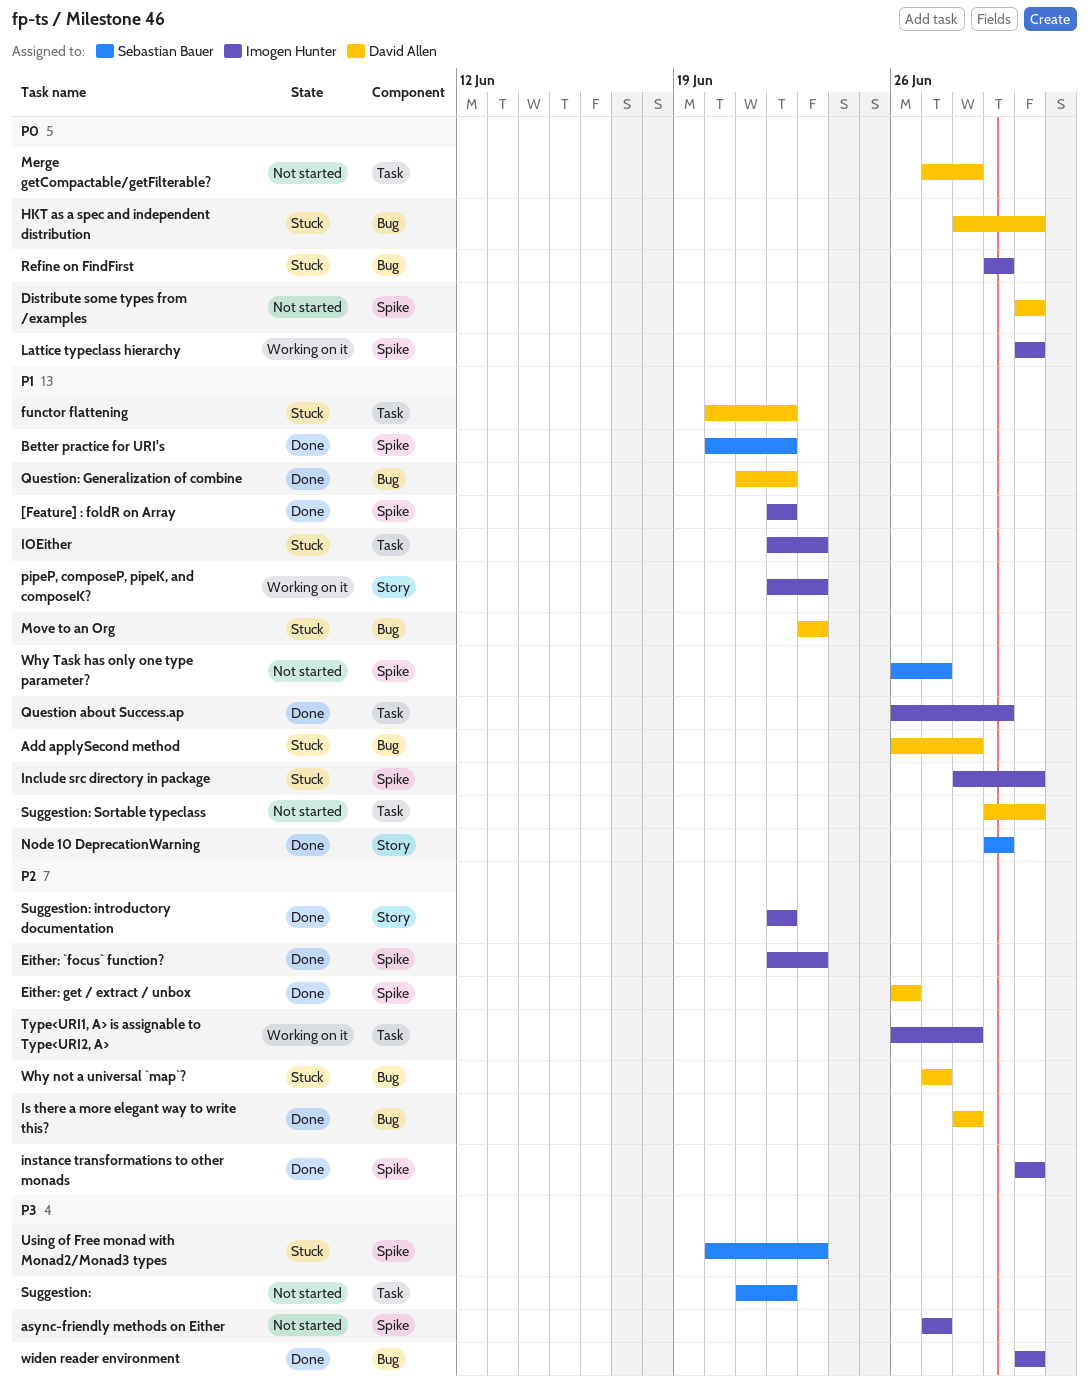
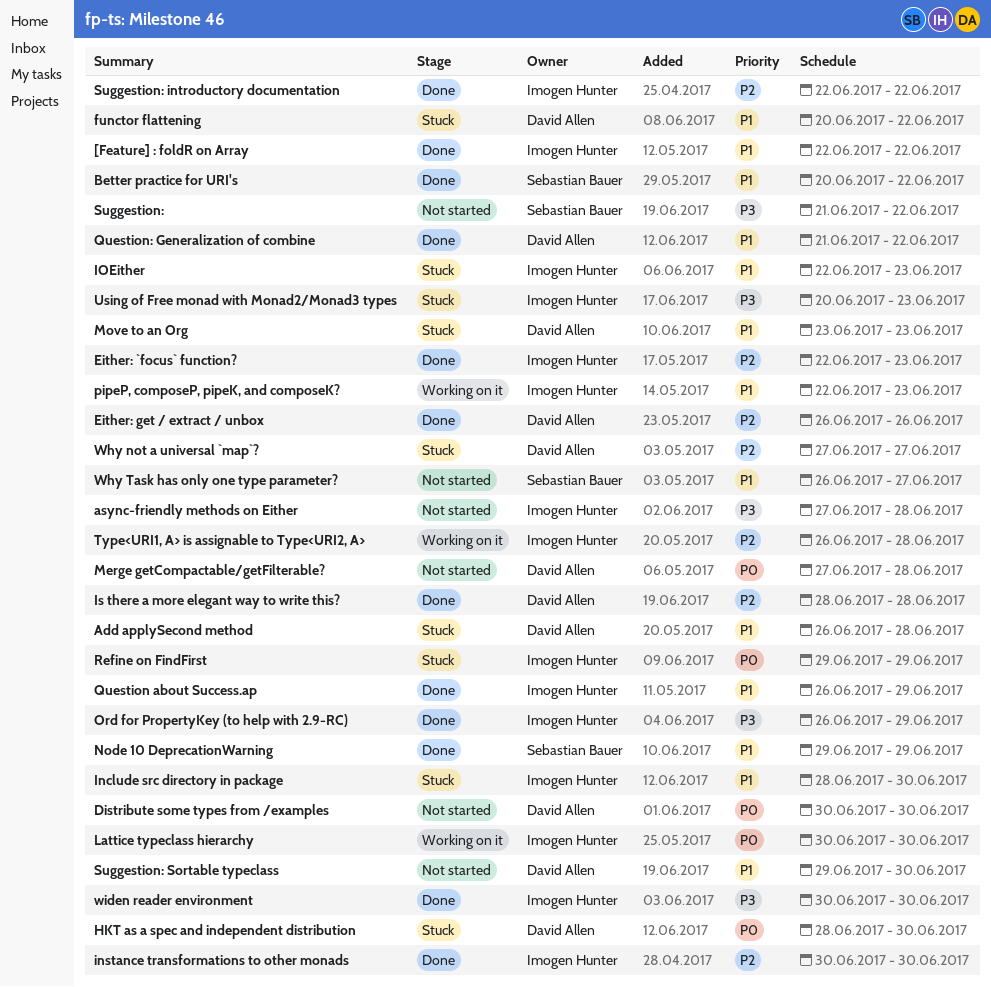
async-friendly methods on Either, due: Jun 27 -> Jun 28
Ord for PropertyKey (to help with 2.9-RC): none -> present
Using of Free monad with Monad2/Monad3 types, owner: Sebastian Bauer -> Imogen Hunter

